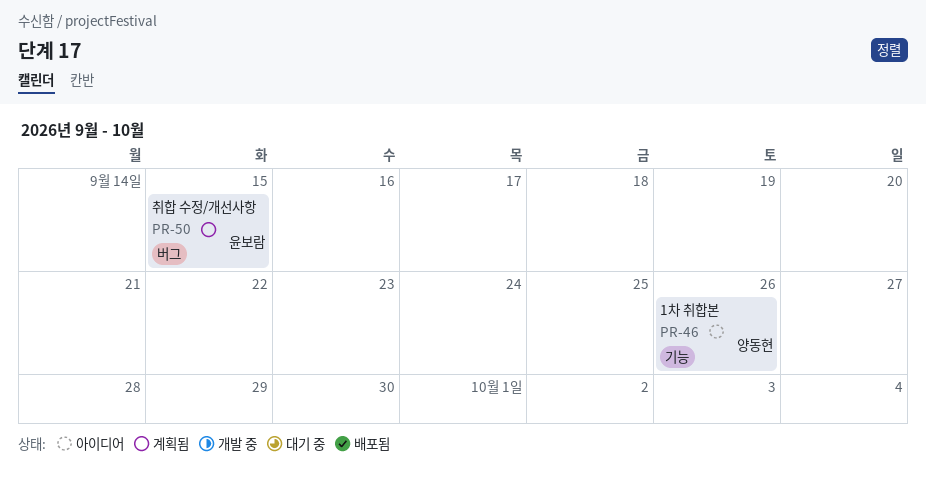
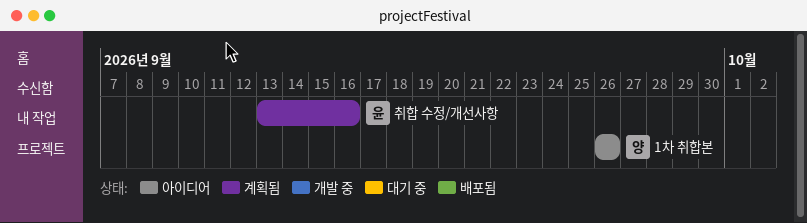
취합 수정/개선사항, due: Sep 15 -> Sep 16

